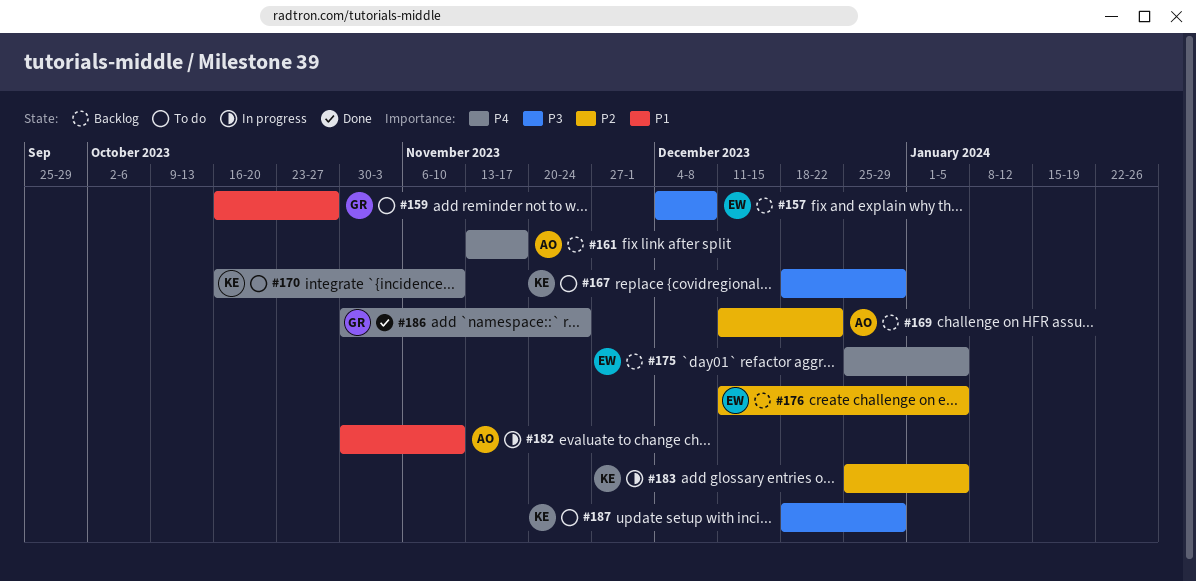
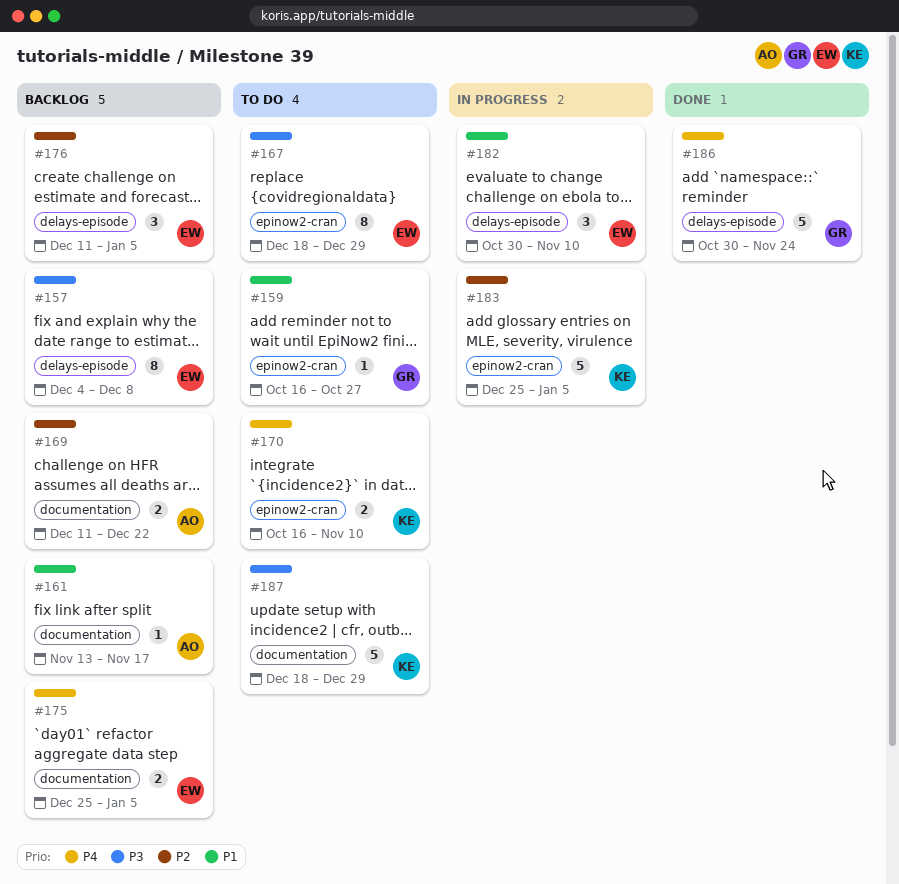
#161, priority: P4 -> P1
#167, owner: KE -> EW
#182, owner: AO -> EW

